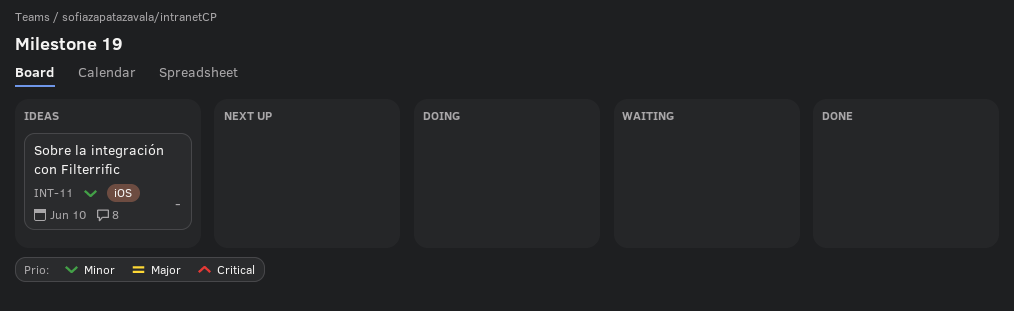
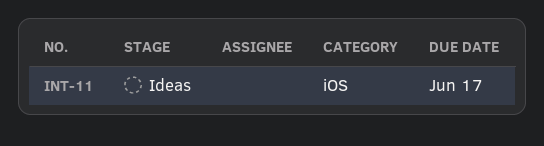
INT-11, due: Jun 10 -> Jun 17

